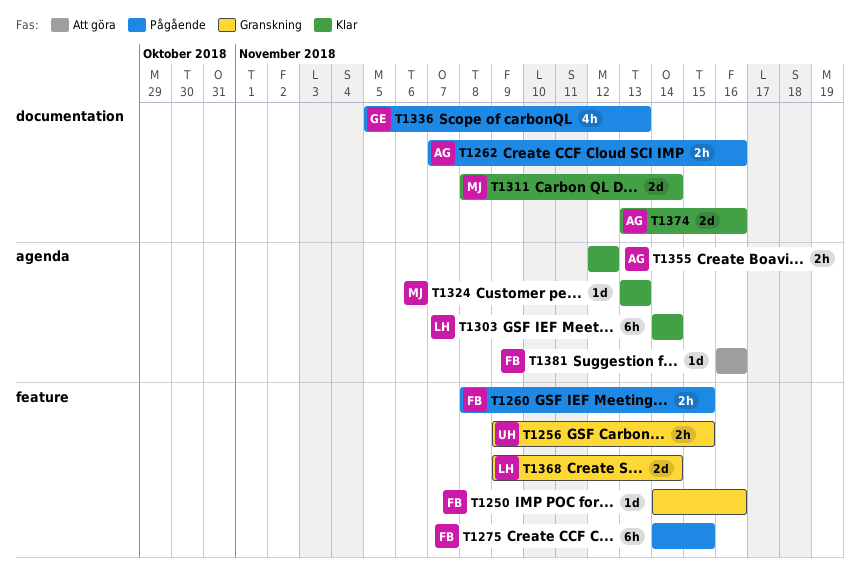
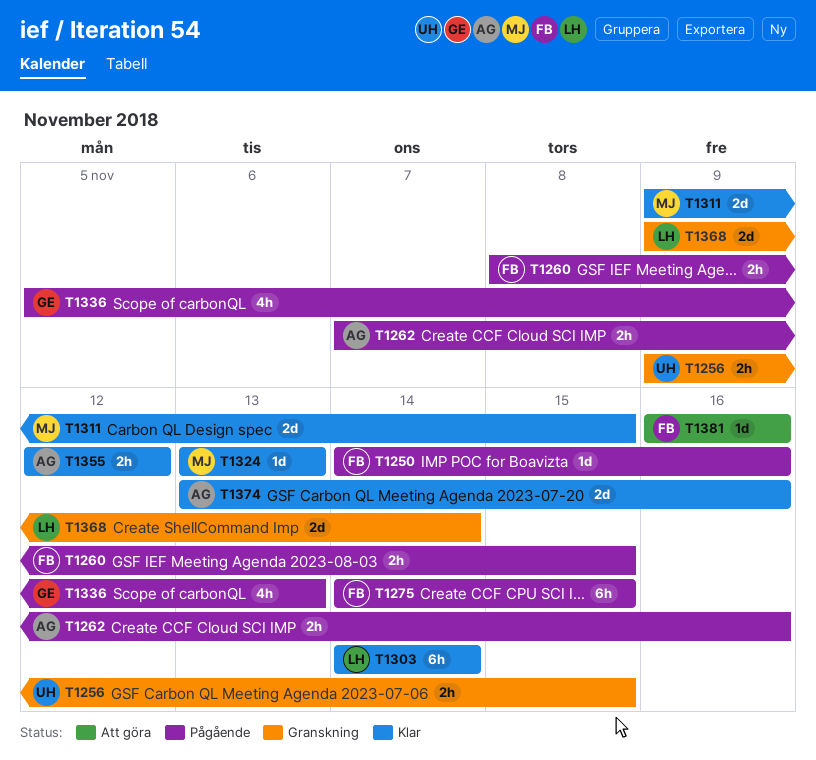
T1250, status: Granskning -> Pågående
T1311, start: Nov 8 -> Nov 9
T1311, due: Nov 14 -> Nov 15

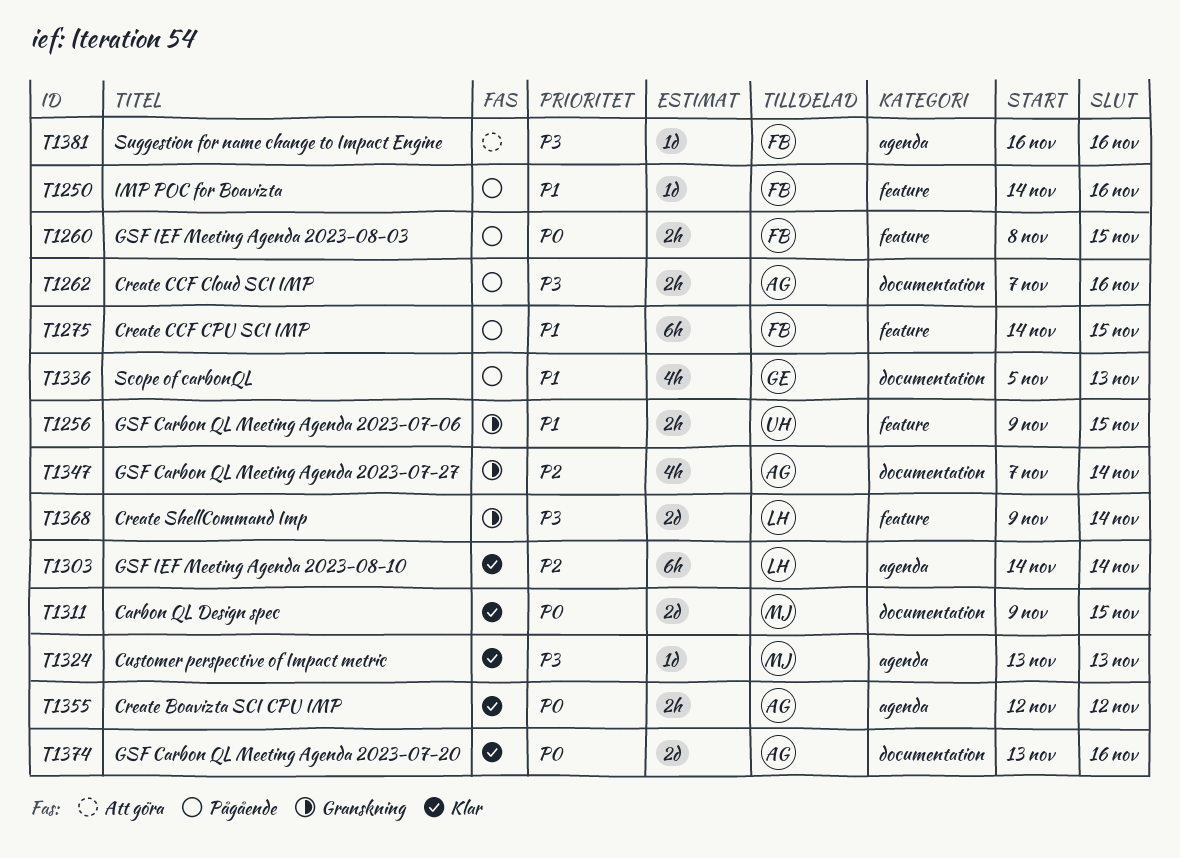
T1347: none -> present

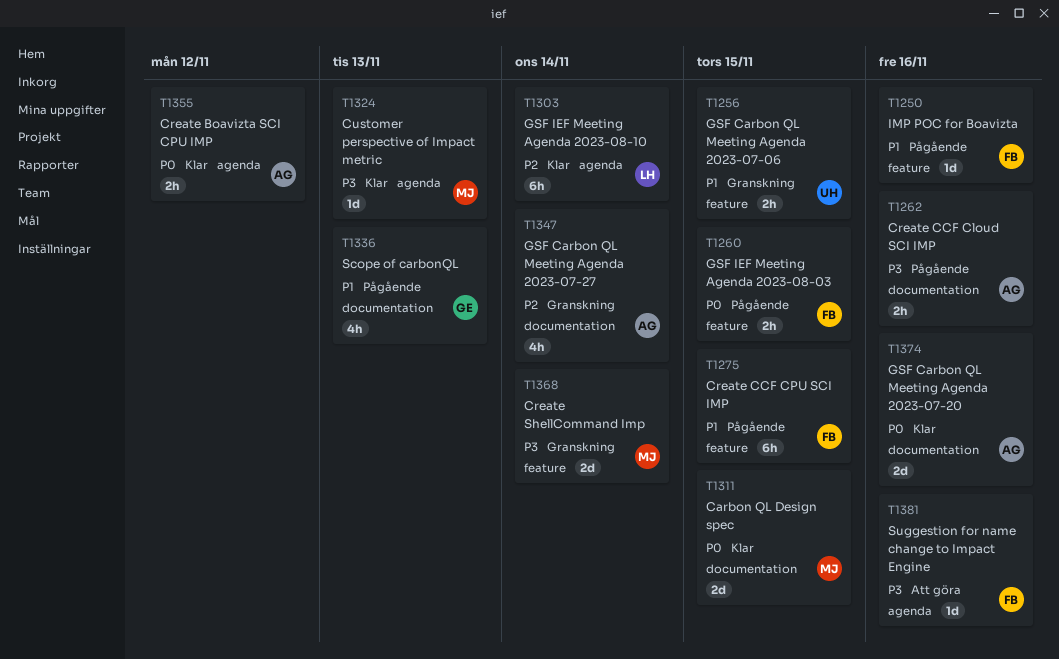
T1368, owner: LH -> MJ

